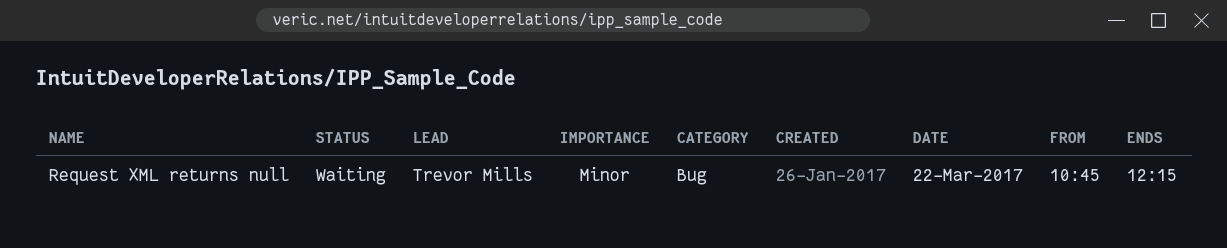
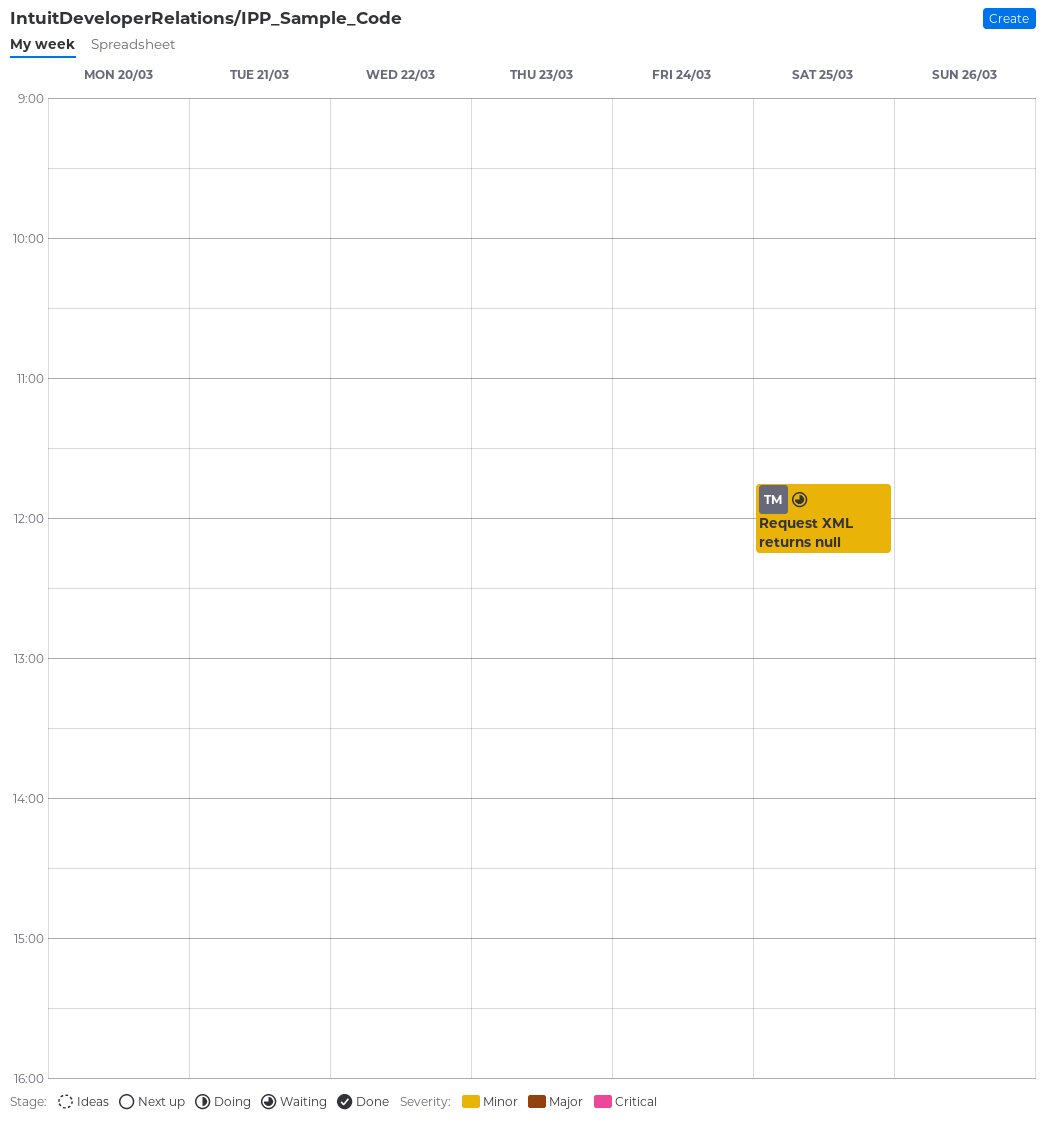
Request XML returns null, day: Mar 22 -> Mar 25
Request XML returns null, begins: 10:45 -> 11:45

